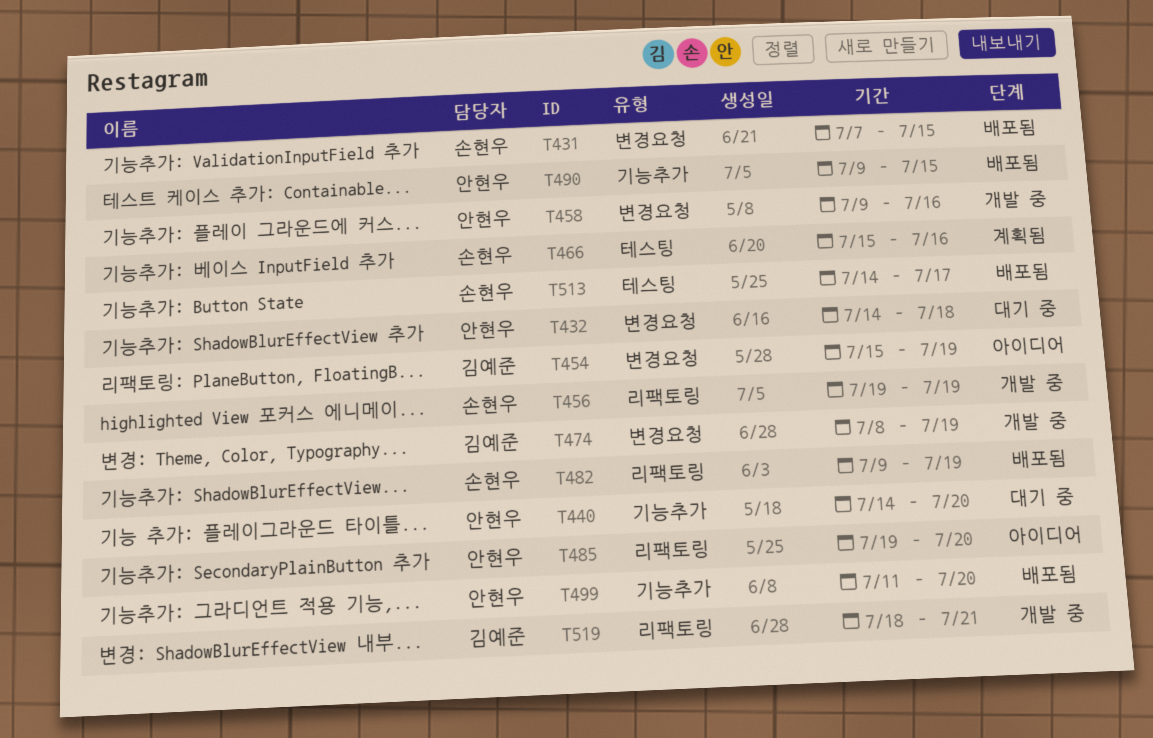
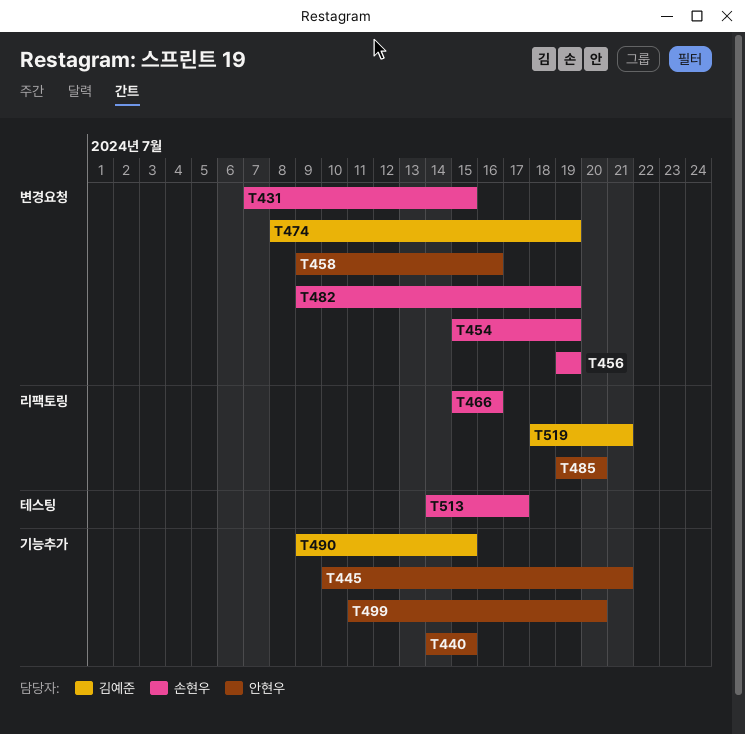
T432: present -> none
T440, due: Jul 20 -> Jul 15
T445: none -> present
T454, owner: 김예준 -> 손현우
T456, label: 리팩토링 -> 변경요청
T466, label: 테스팅 -> 리팩토링
T482, label: 리팩토링 -> 변경요청
T490, owner: 안현우 -> 김예준

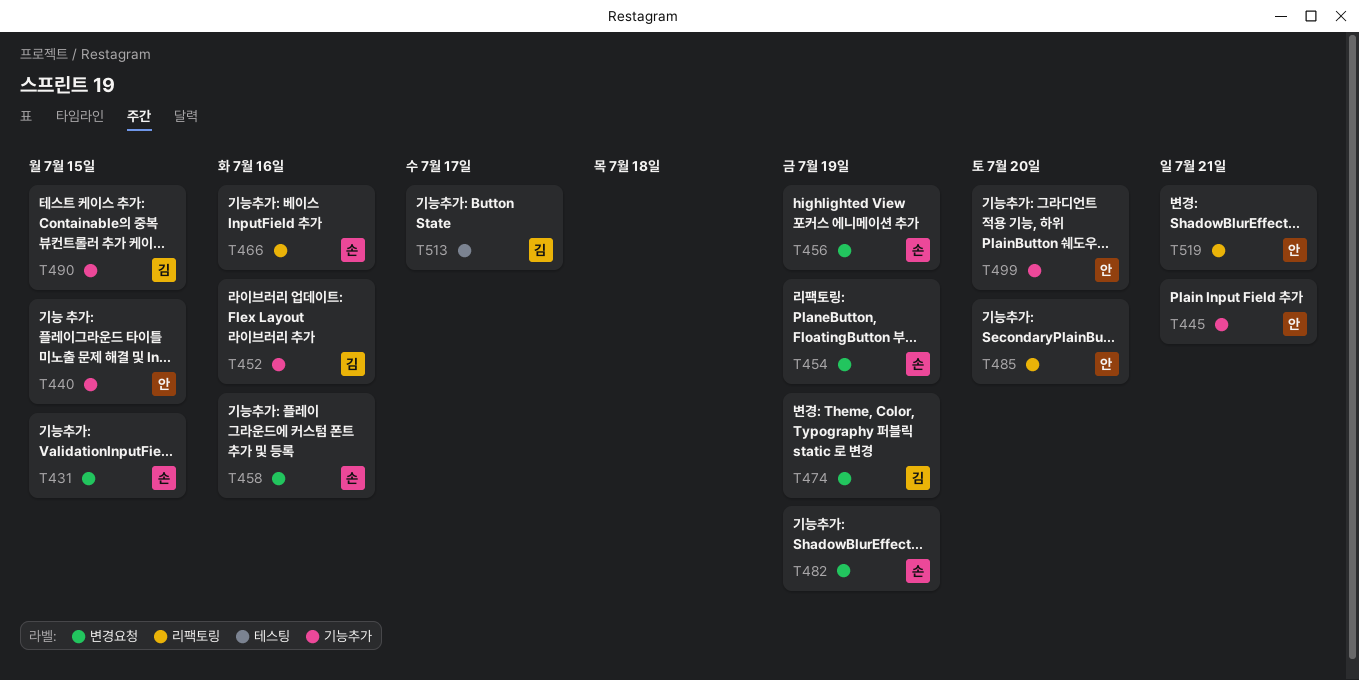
T452: none -> present
T458, owner: 안현우 -> 손현우
T513, owner: 손현우 -> 김예준
T519, owner: 김예준 -> 안현우

